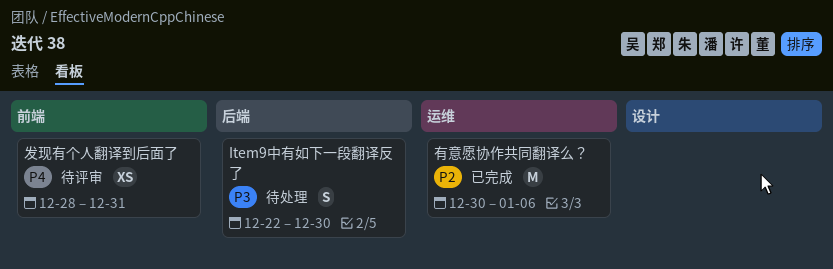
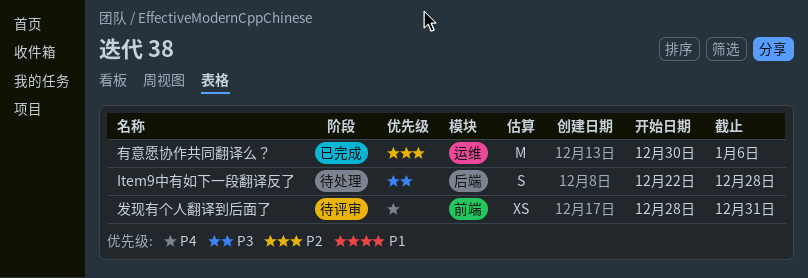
Item9中有如下一段翻译反了, due: Dec 30 -> Dec 28

